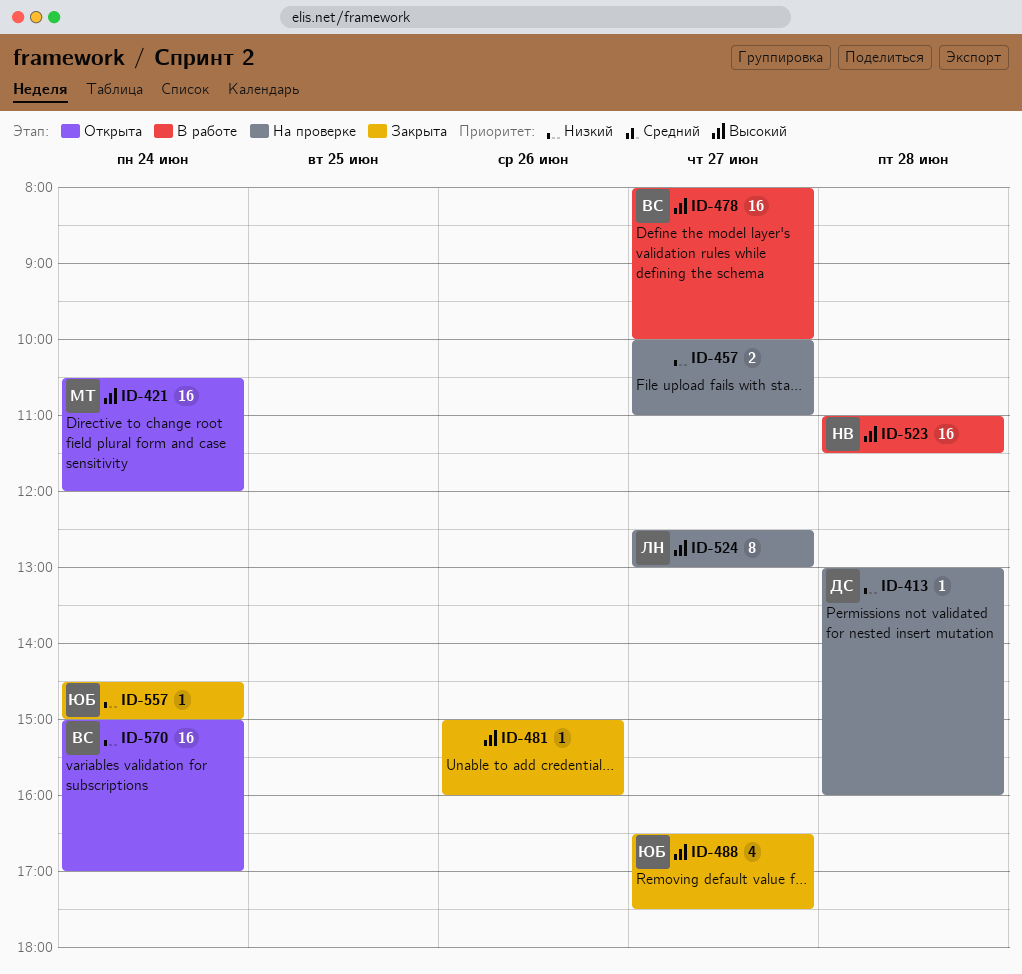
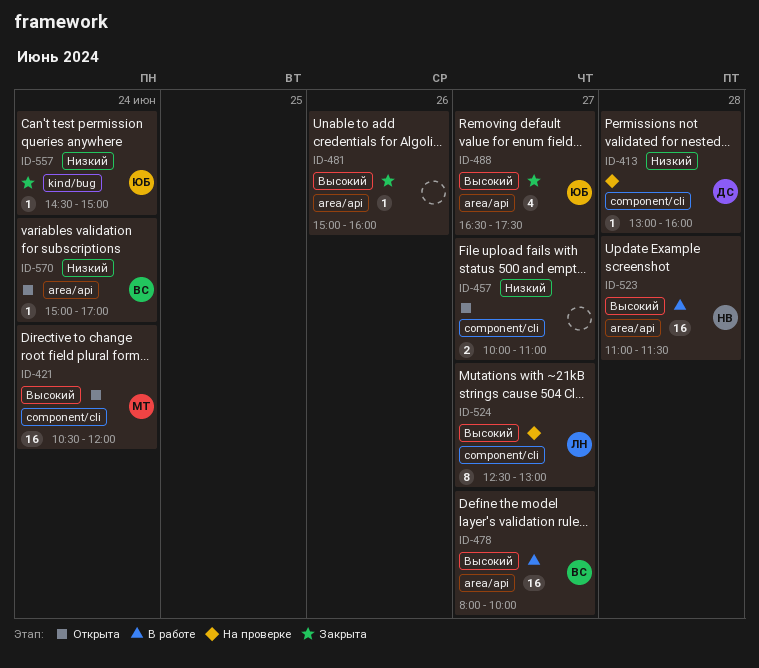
ID-457, status: На проверке -> Открыта
ID-570, estimate: 16 -> 1

